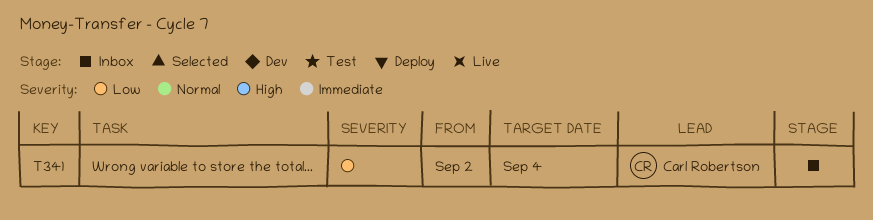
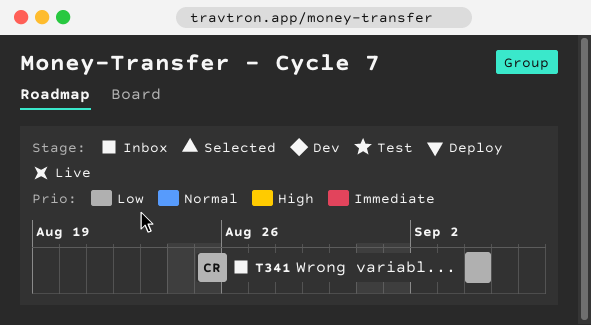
T341, start: Sep 2 -> Sep 4

